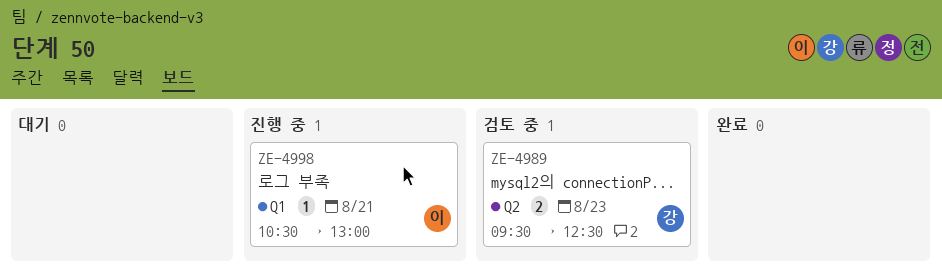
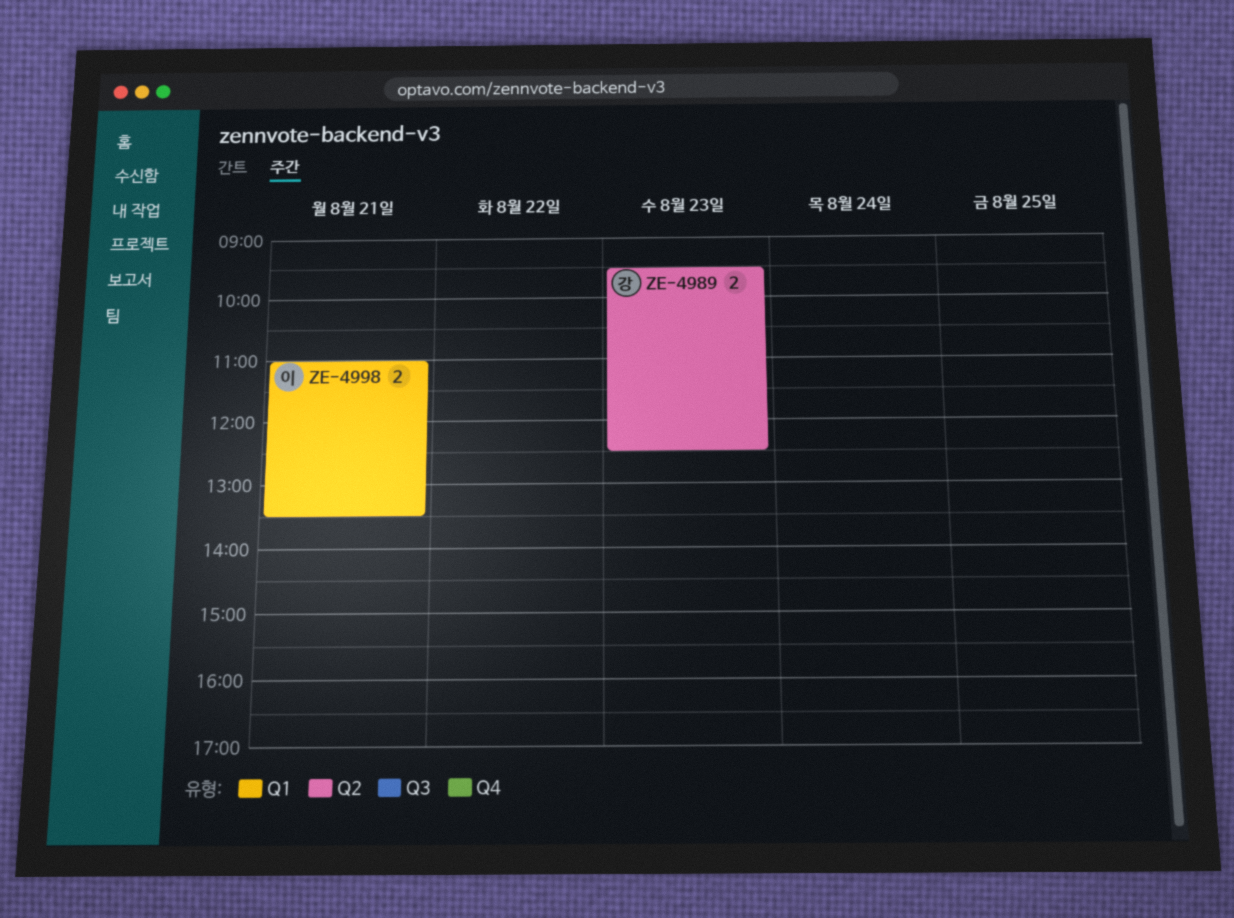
ZE-4998, estimate: 1 -> 2
ZE-4998, begins: 10:30 -> 11:00
ZE-4998, ends: 13:00 -> 13:30

